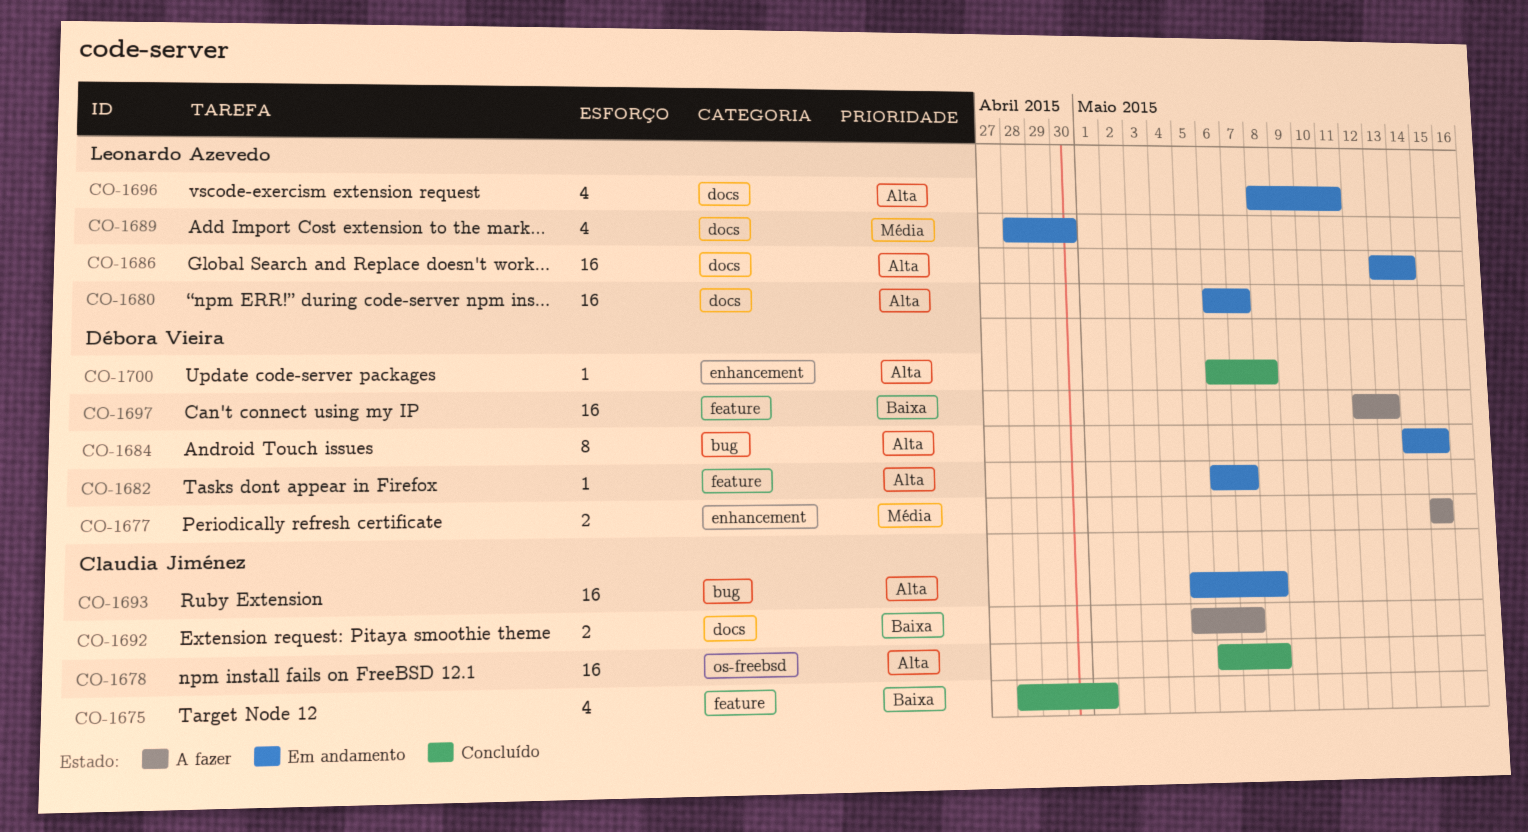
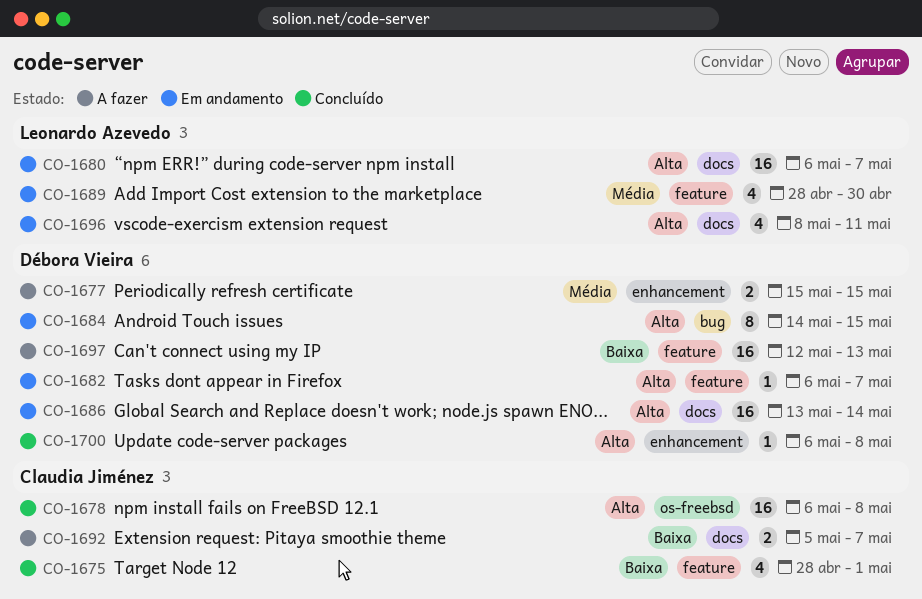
CO-1686, owner: Leonardo Azevedo -> Débora Vieira
CO-1689, label: docs -> feature
CO-1693: present -> none

